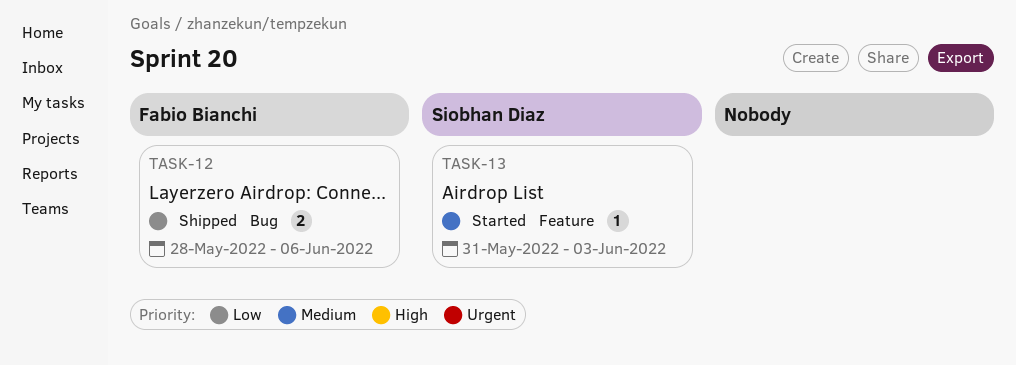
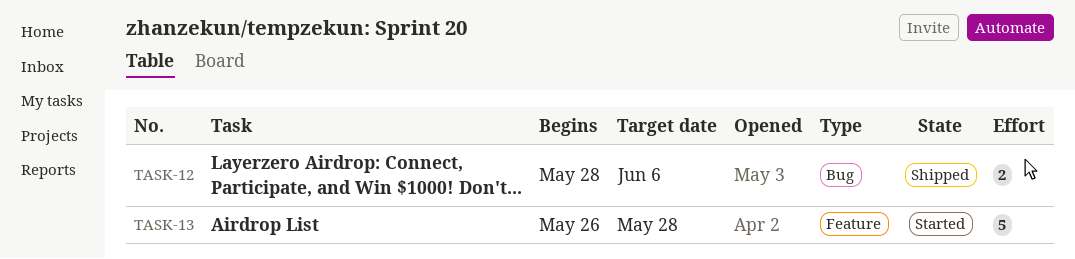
TASK-13, estimate: 1 -> 5
TASK-13, start: May 31 -> May 26
TASK-13, due: Jun 3 -> May 28

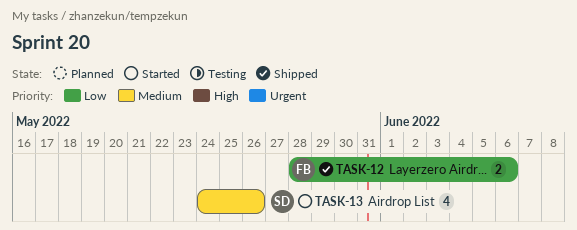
TASK-13, estimate: 5 -> 4
TASK-13, start: May 26 -> May 24
TASK-13, due: May 28 -> May 26

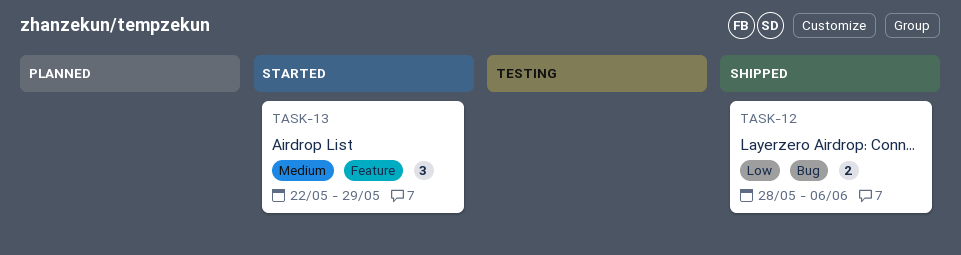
TASK-13, estimate: 4 -> 3
TASK-13, start: May 24 -> May 22
TASK-13, due: May 26 -> May 29

